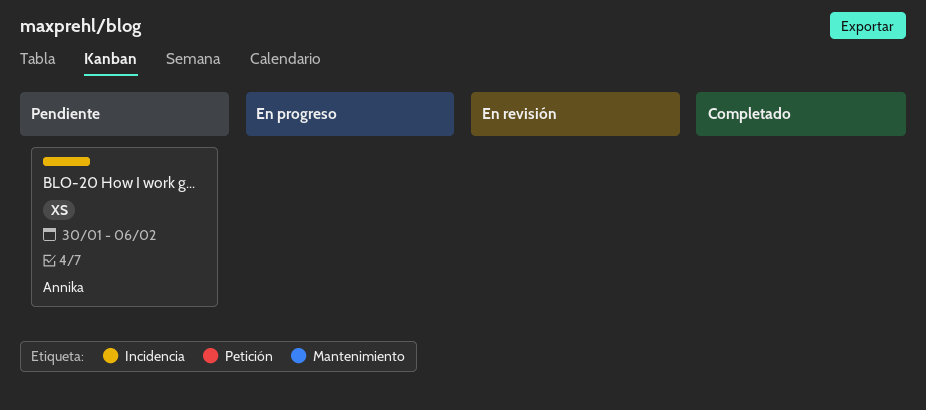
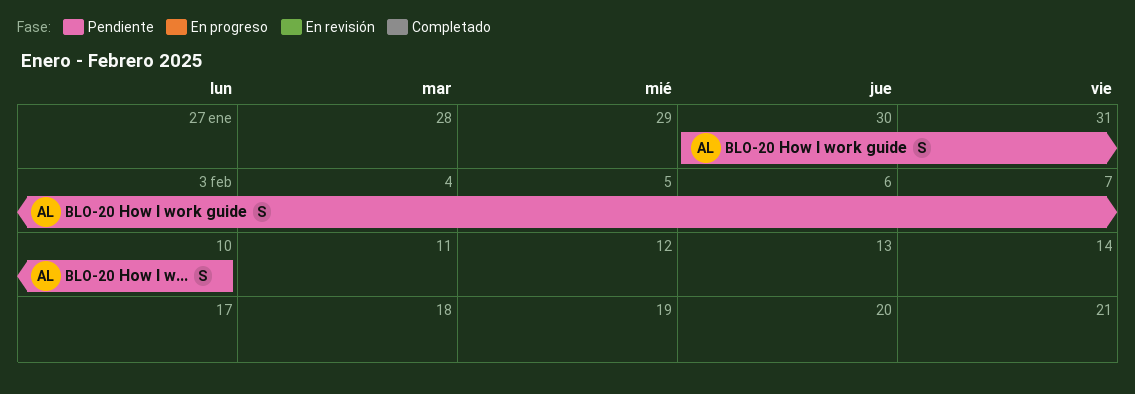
BLO-20, estimate: XS -> S
BLO-20, due: Feb 6 -> Feb 10

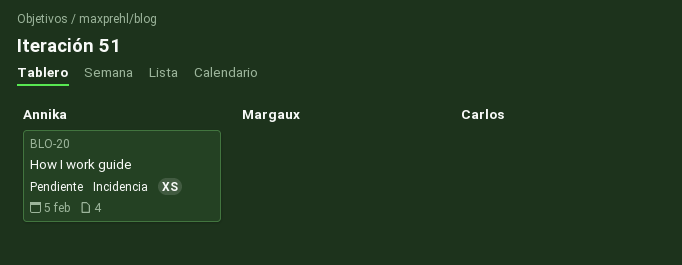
BLO-20, estimate: S -> XS
BLO-20, due: Feb 10 -> Feb 5

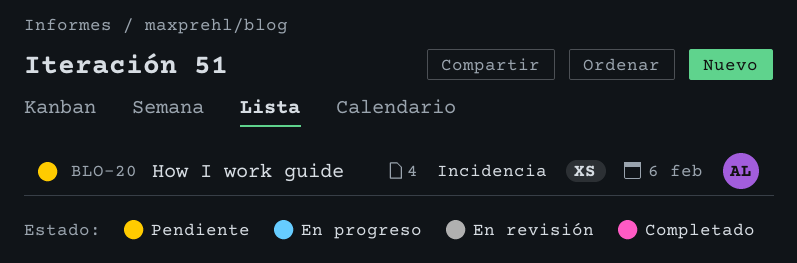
BLO-20, due: Feb 5 -> Feb 6

